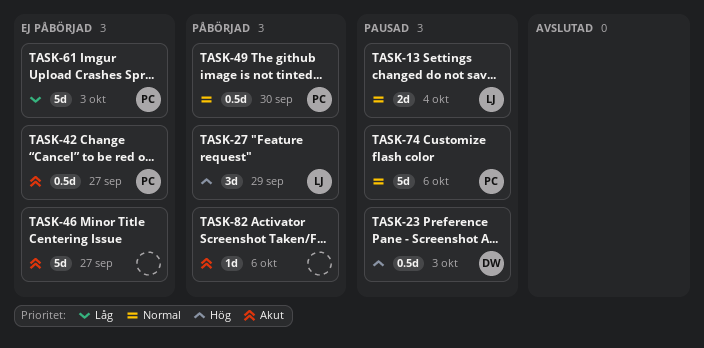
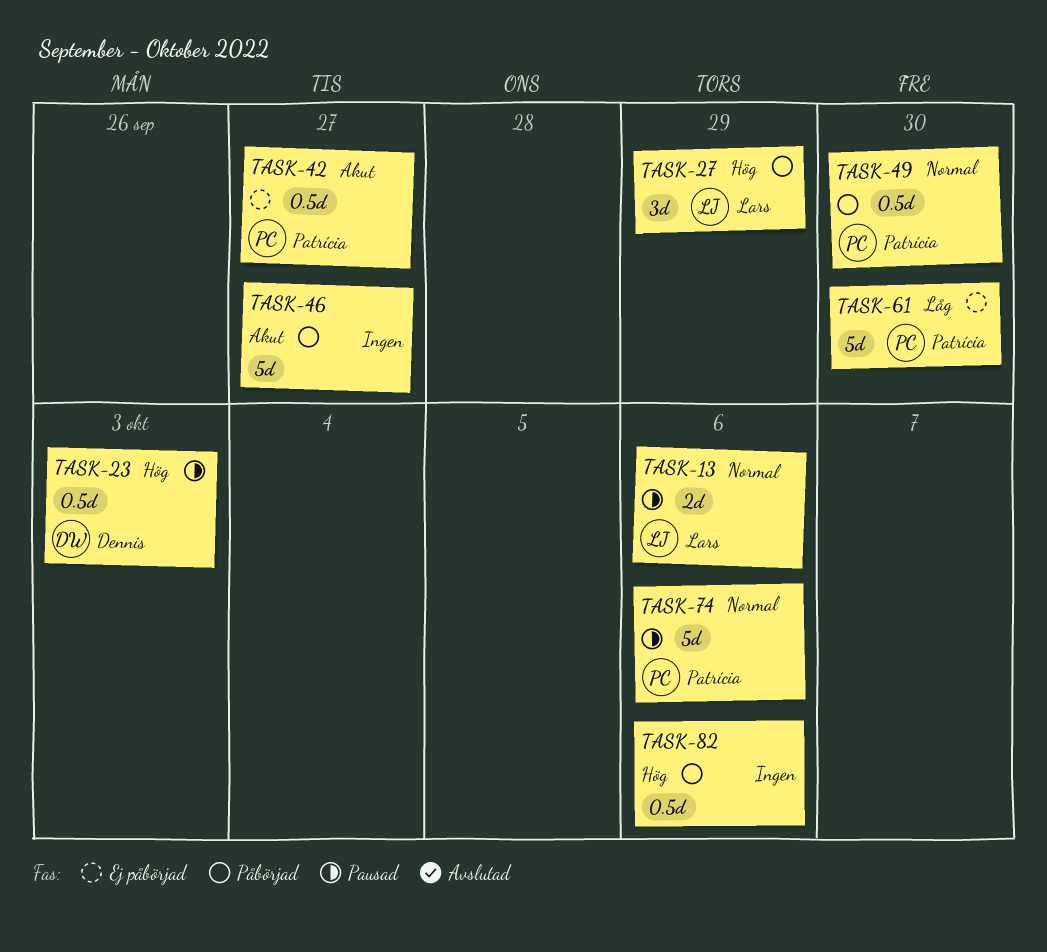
TASK-13, due: Oct 4 -> Oct 6
TASK-46, status: Ej påbörjad -> Påbörjad
TASK-61, due: Oct 3 -> Sep 30
TASK-82, priority: Akut -> Hög
TASK-82, estimate: 1d -> 0.5d

